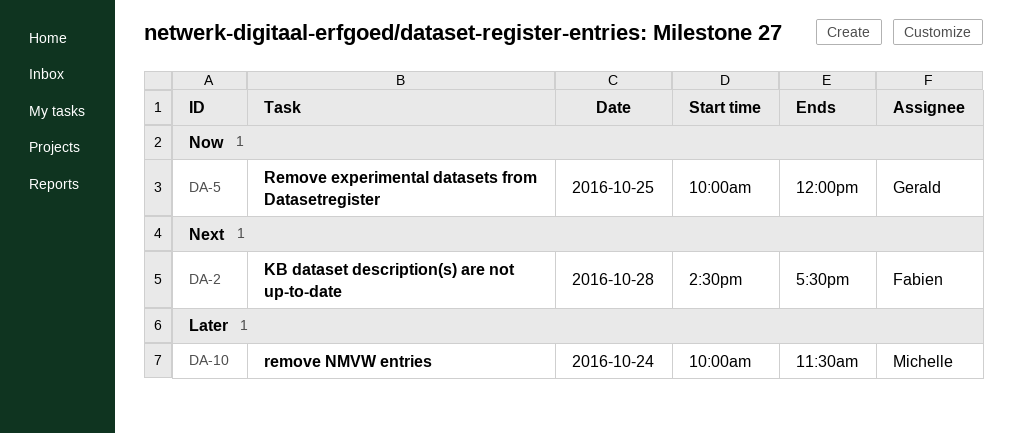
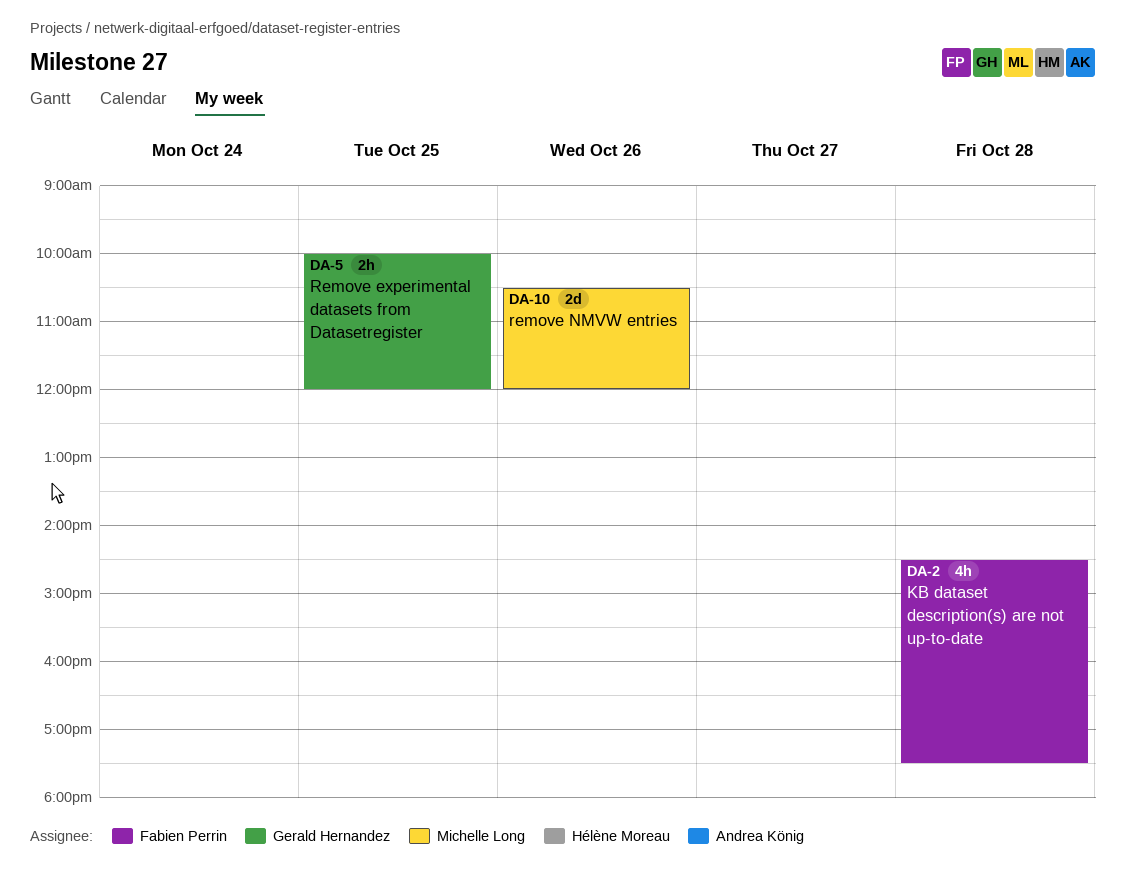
DA-10, day: Oct 24 -> Oct 26
DA-10, begins: 10:00 -> 10:30
DA-10, ends: 11:30 -> 12:00

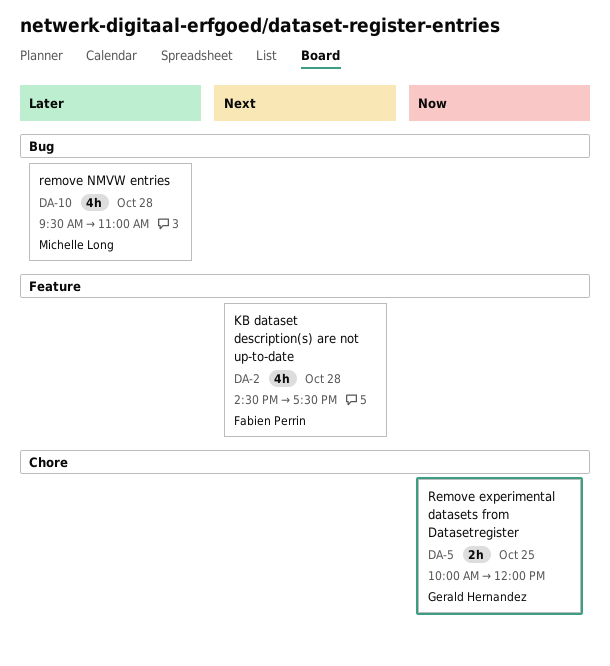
DA-10, estimate: 2d -> 4h
DA-10, day: Oct 26 -> Oct 28
DA-10, begins: 10:30 -> 09:30
DA-10, ends: 12:00 -> 11:00

